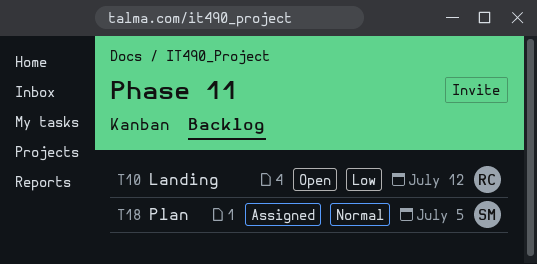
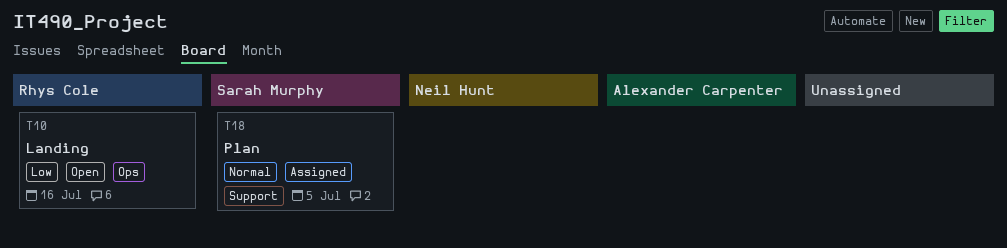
T10, due: Jul 12 -> Jul 16

